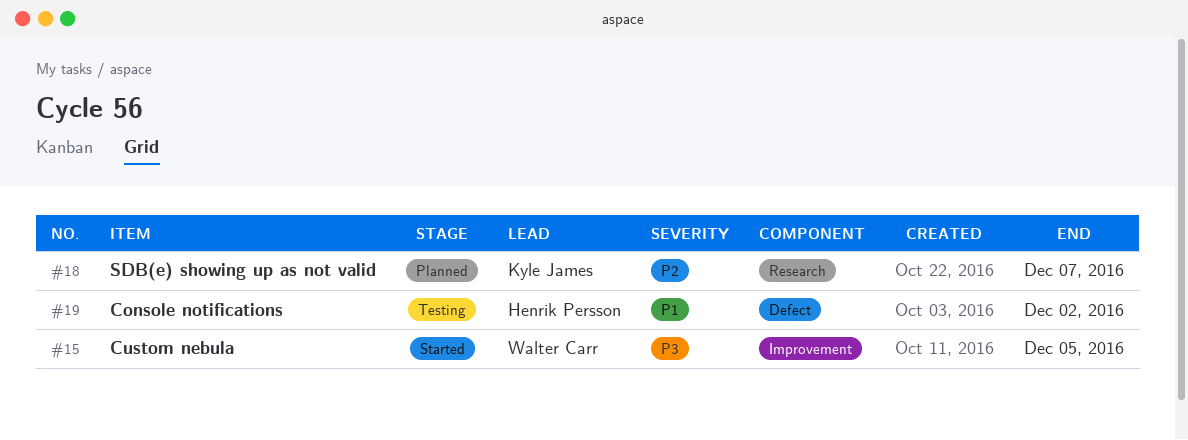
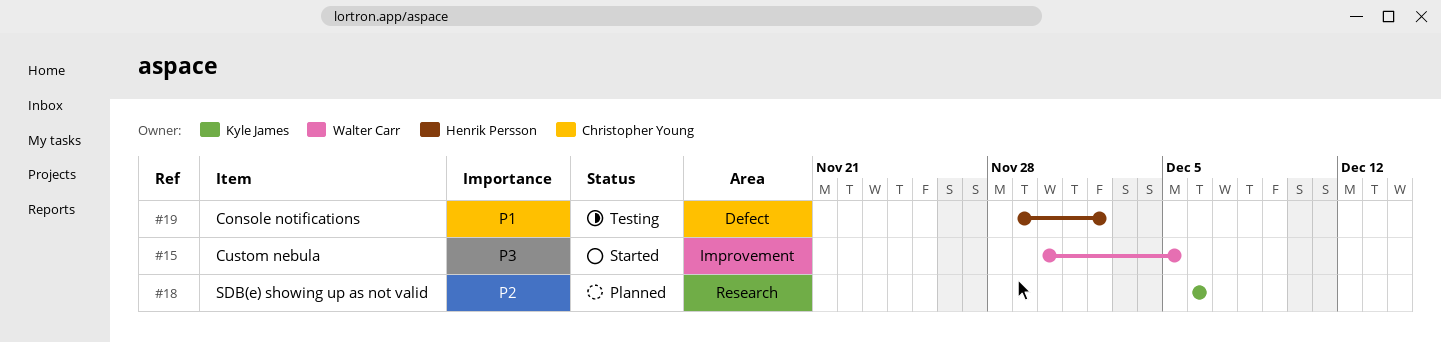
#18, due: Dec 7 -> Dec 6

